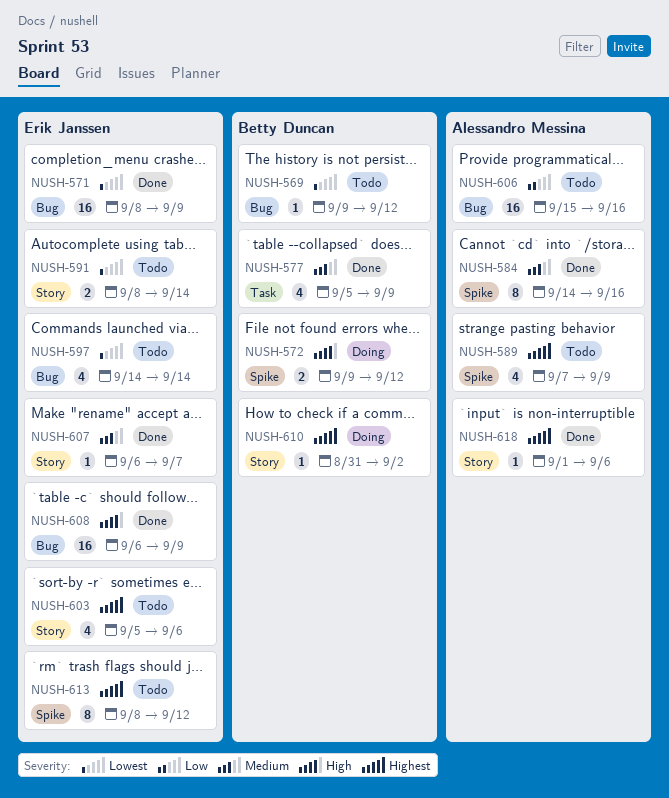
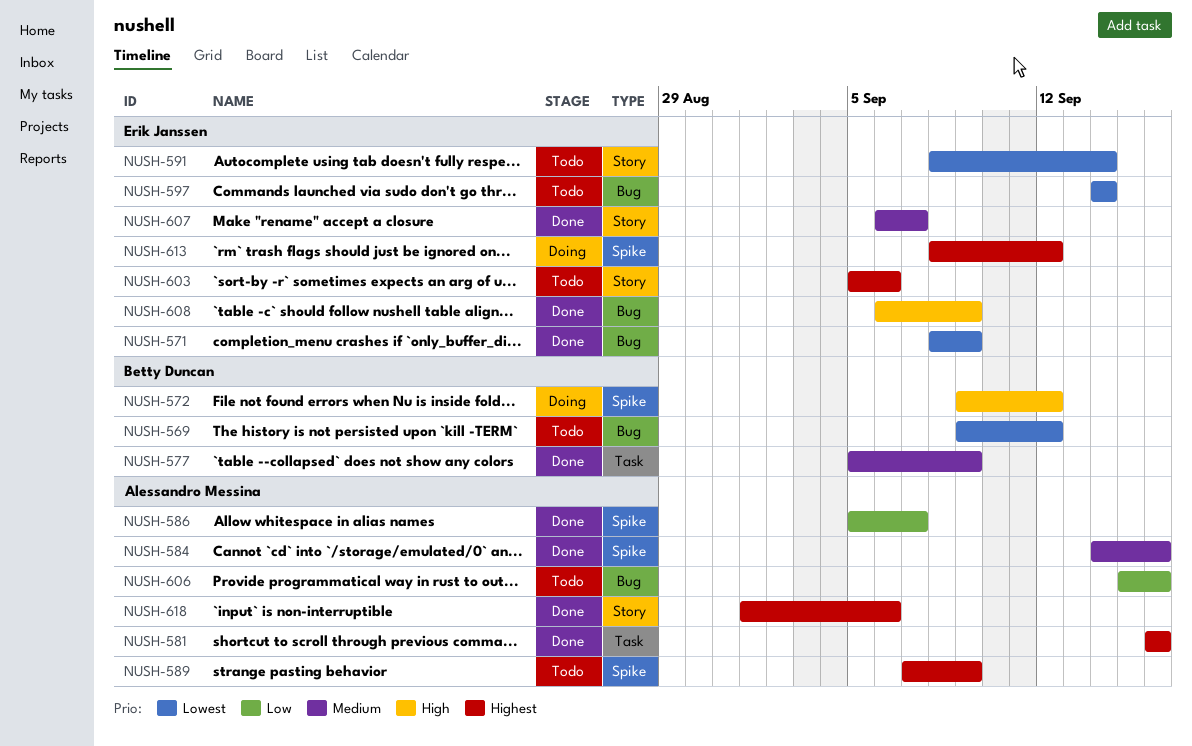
NUSH-581: none -> present
NUSH-586: none -> present
NUSH-610: present -> none
NUSH-613, status: Todo -> Doing

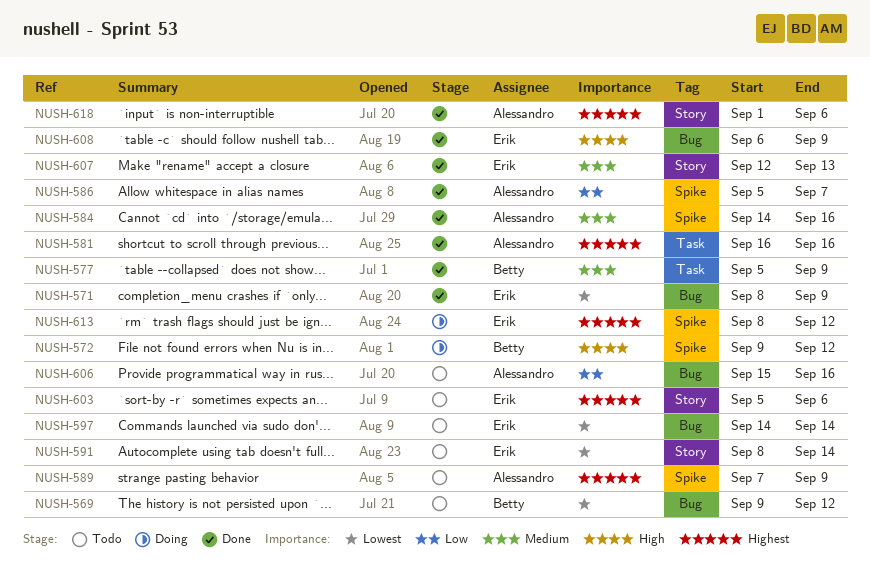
NUSH-607, start: Sep 6 -> Sep 12
NUSH-607, due: Sep 7 -> Sep 13

